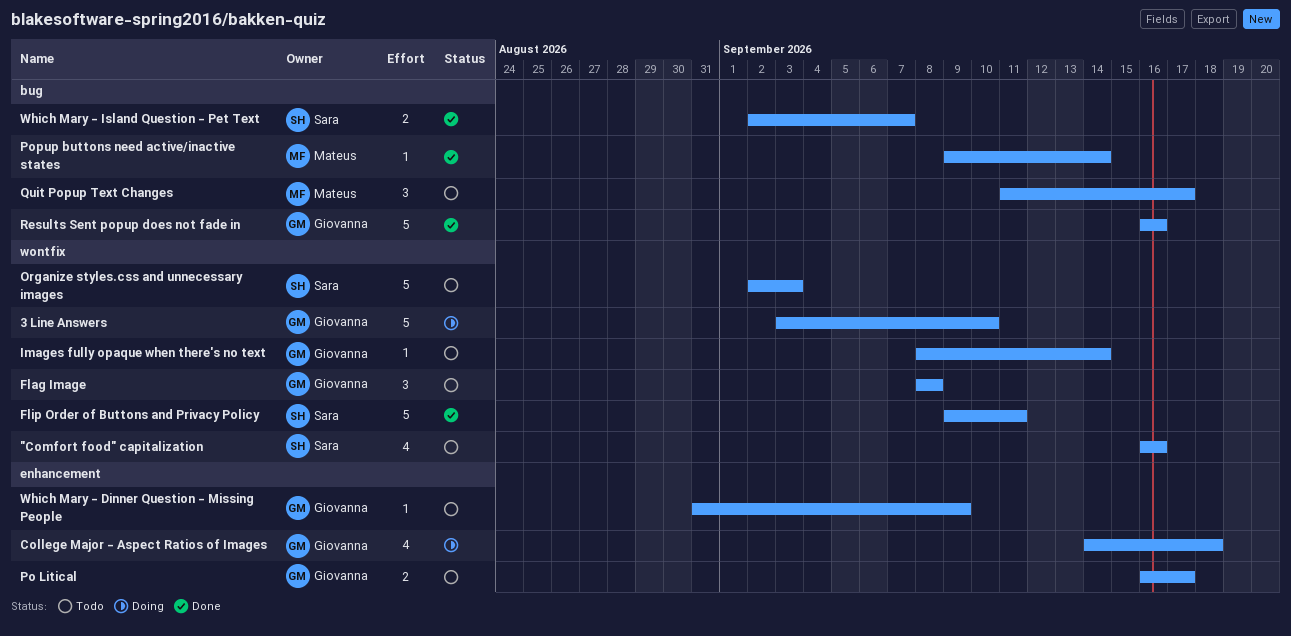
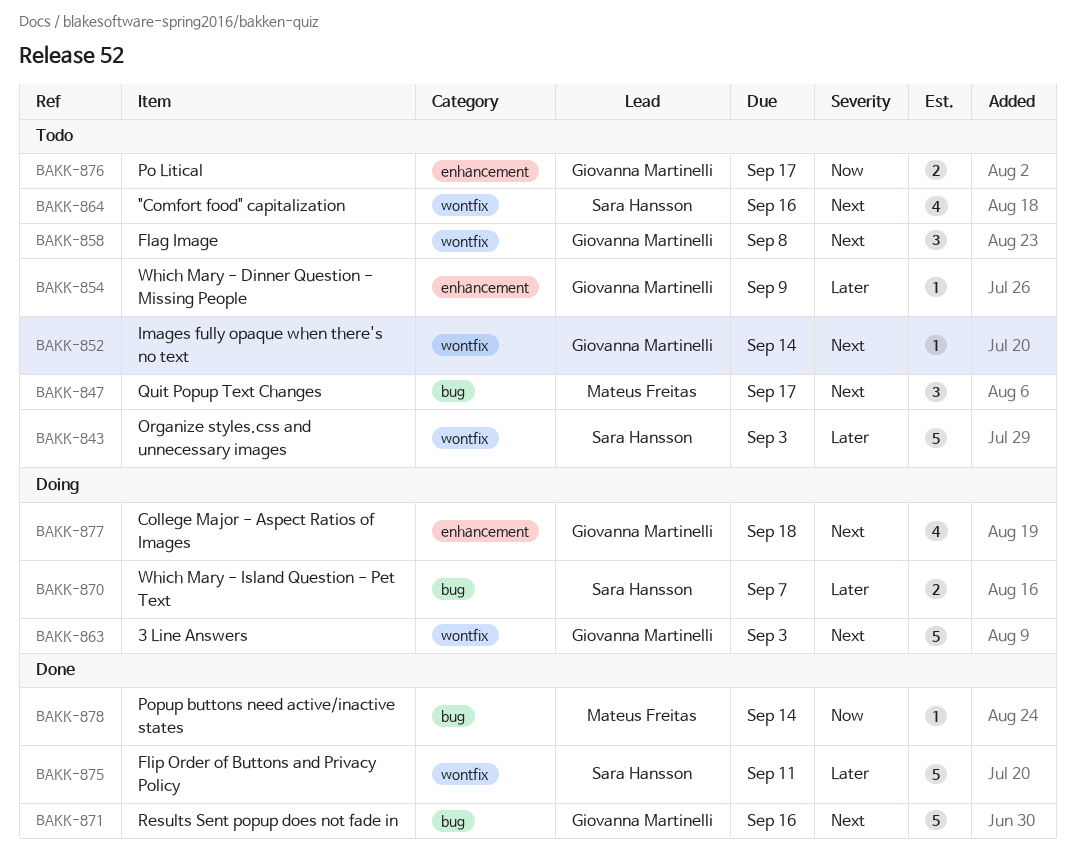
3 Line Answers, due: Sep 10 -> Sep 3
Which Mary - Island Question - Pet Text, status: Done -> Doing

